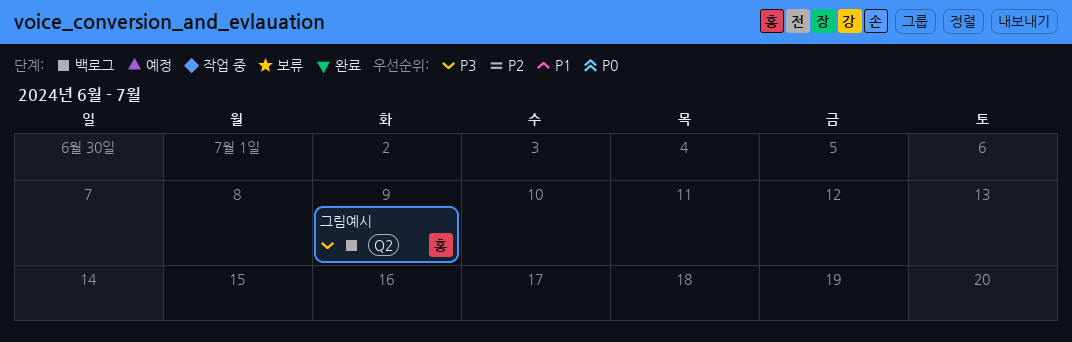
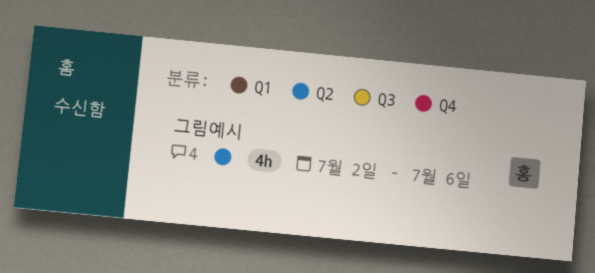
그림예시, due: Jul 9 -> Jul 6

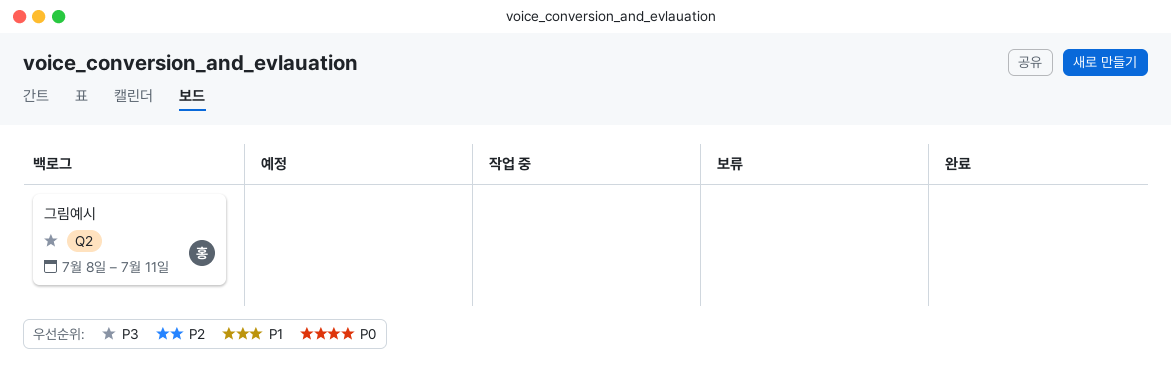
그림예시, start: Jul 2 -> Jul 8
그림예시, due: Jul 6 -> Jul 11

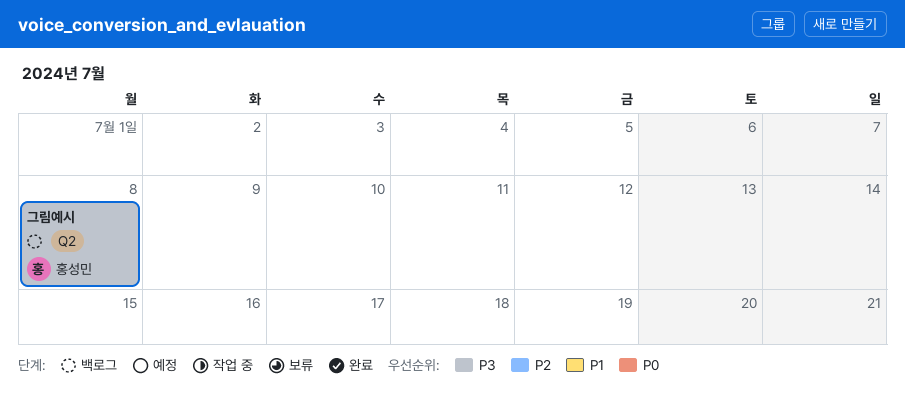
그림예시, due: Jul 11 -> Jul 8

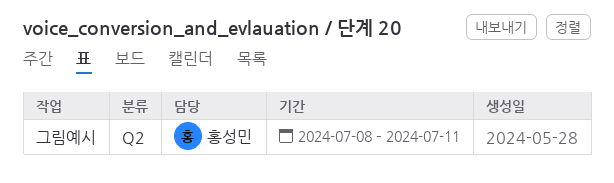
그림예시, due: Jul 8 -> Jul 11

